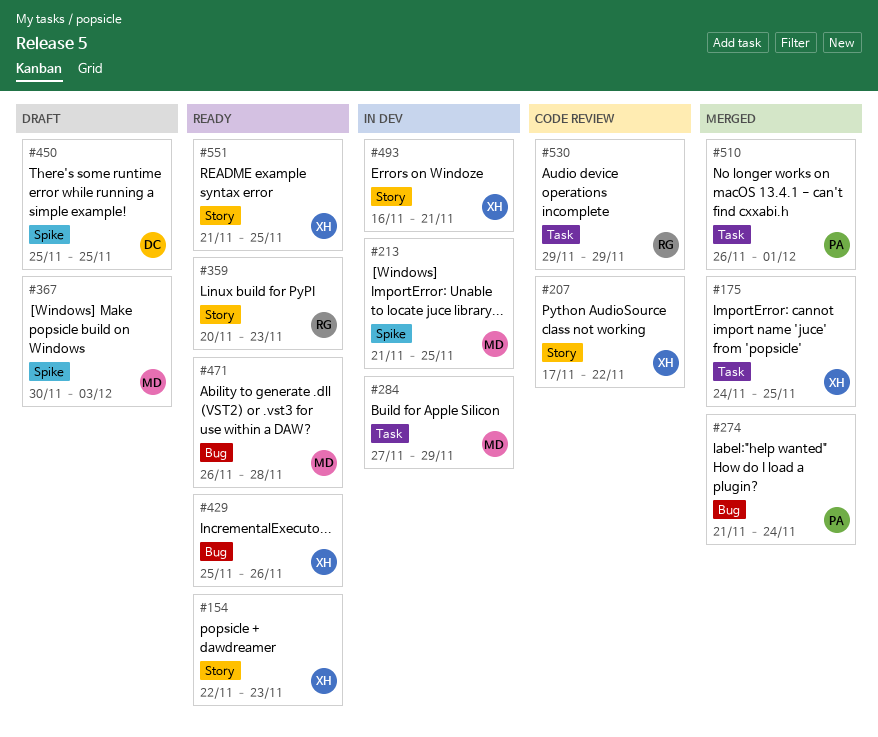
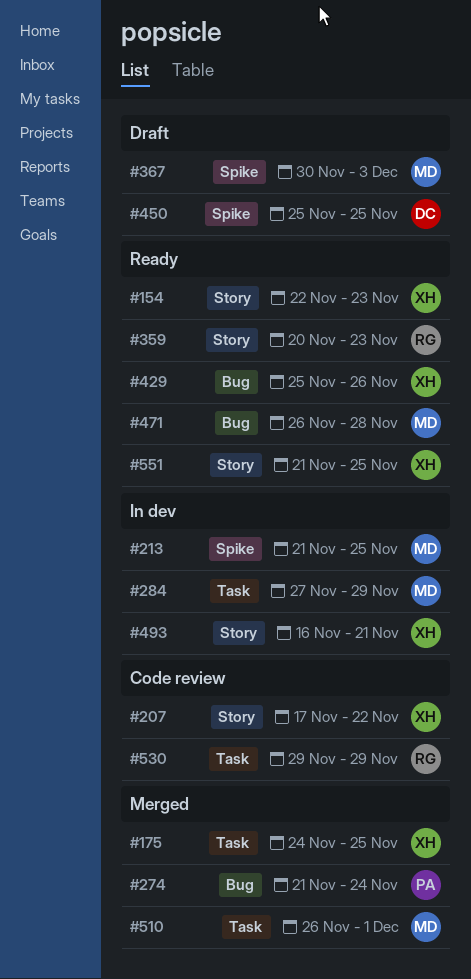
#510, owner: PA -> MD

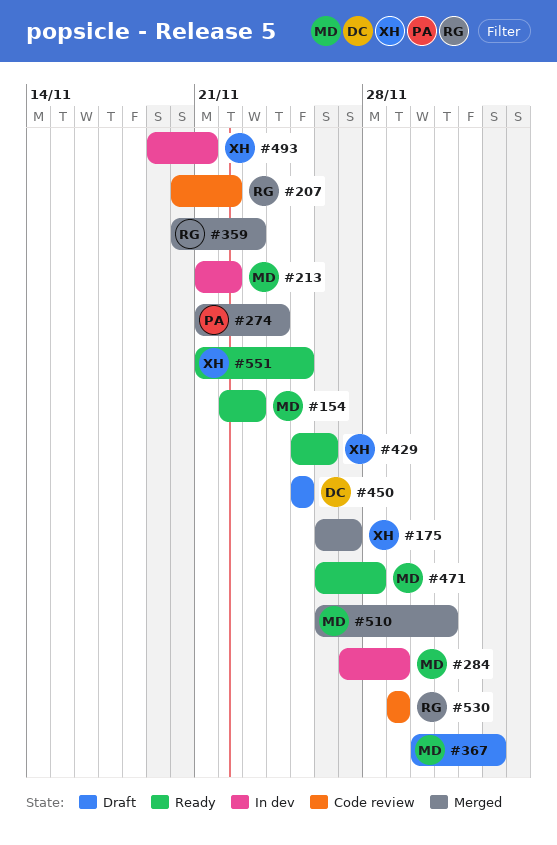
#154, owner: XH -> MD
#175, start: Nov 24 -> Nov 26
#175, due: Nov 25 -> Nov 27
#207, owner: XH -> RG
#207, start: Nov 17 -> Nov 20
#213, due: Nov 25 -> Nov 22
#359, status: Ready -> Merged
#493, start: Nov 16 -> Nov 19

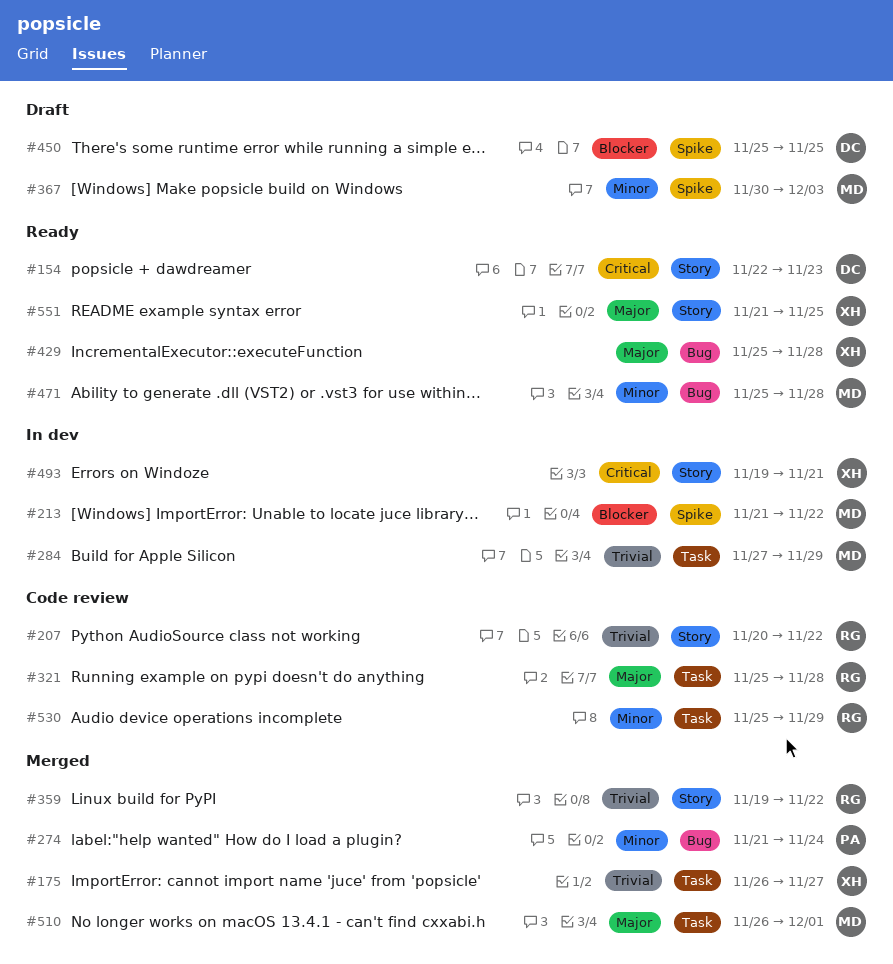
#154, owner: MD -> DC
#321: none -> present
#359, start: Nov 20 -> Nov 19
#359, due: Nov 23 -> Nov 22
#429, due: Nov 26 -> Nov 28
#471, start: Nov 26 -> Nov 25
#530, start: Nov 29 -> Nov 25

